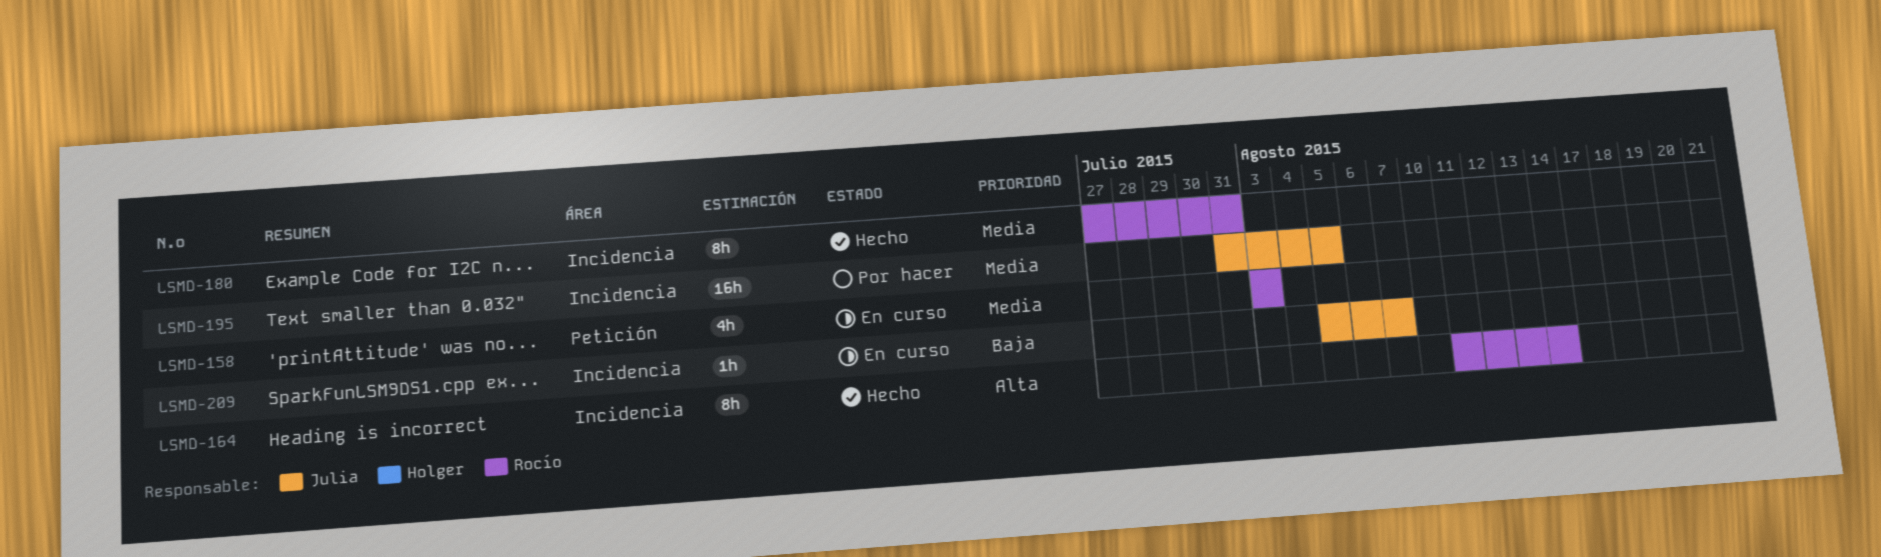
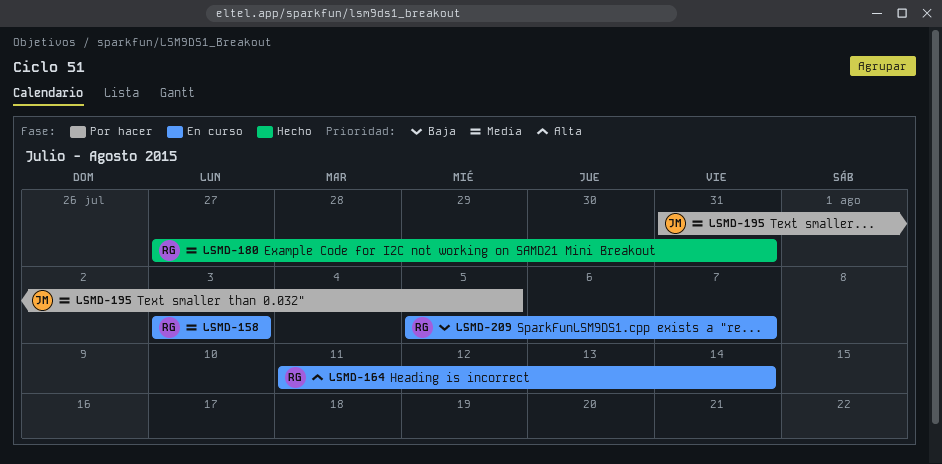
LSMD-164, status: Hecho -> En curso
LSMD-209, owner: Julia -> Rocío

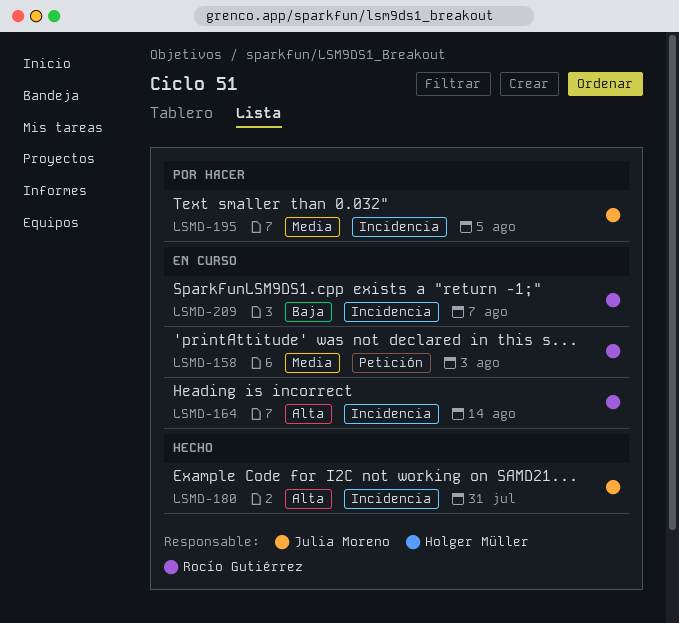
LSMD-180, owner: Rocío Gutiérrez -> Julia Moreno
LSMD-180, priority: Media -> Alta

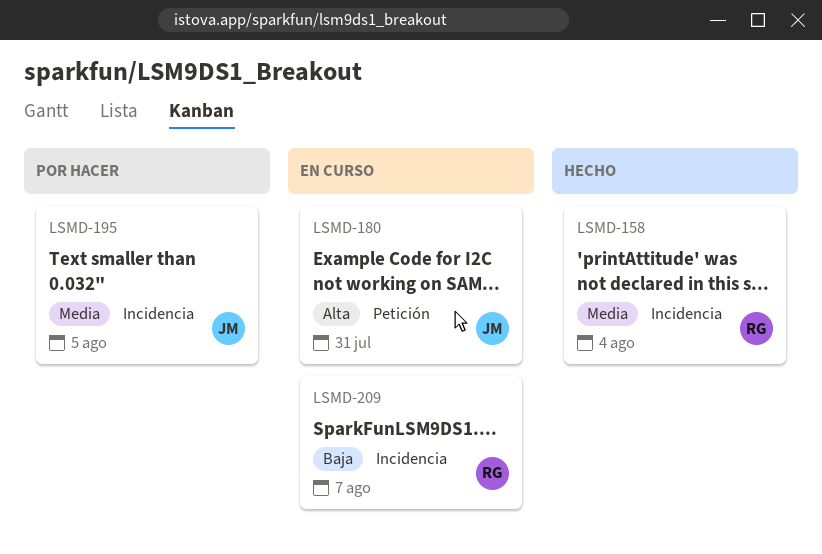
LSMD-158, status: En curso -> Hecho
LSMD-158, label: Petición -> Incidencia
LSMD-158, due: Aug 3 -> Aug 4
LSMD-164: present -> none
LSMD-180, status: Hecho -> En curso
LSMD-180, label: Incidencia -> Petición

